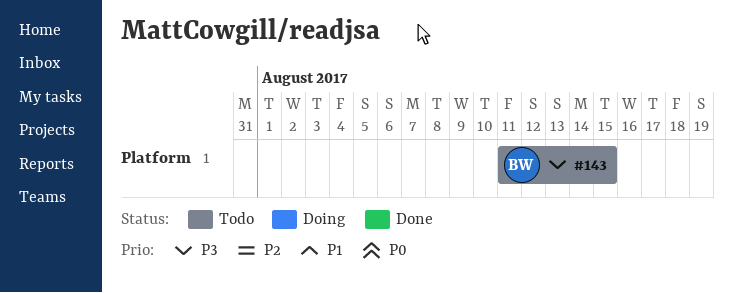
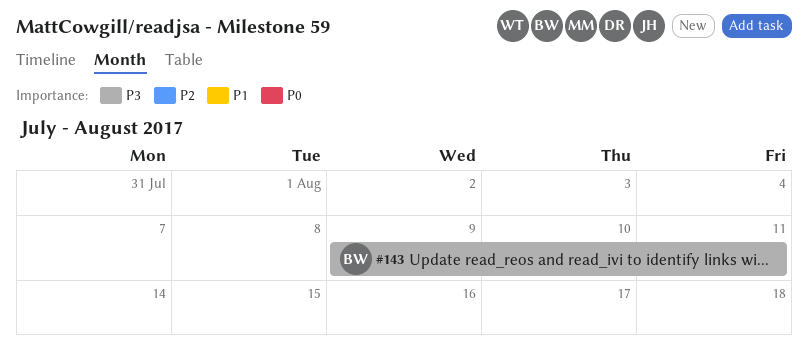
#143, start: Aug 11 -> Aug 9
#143, due: Aug 15 -> Aug 11

